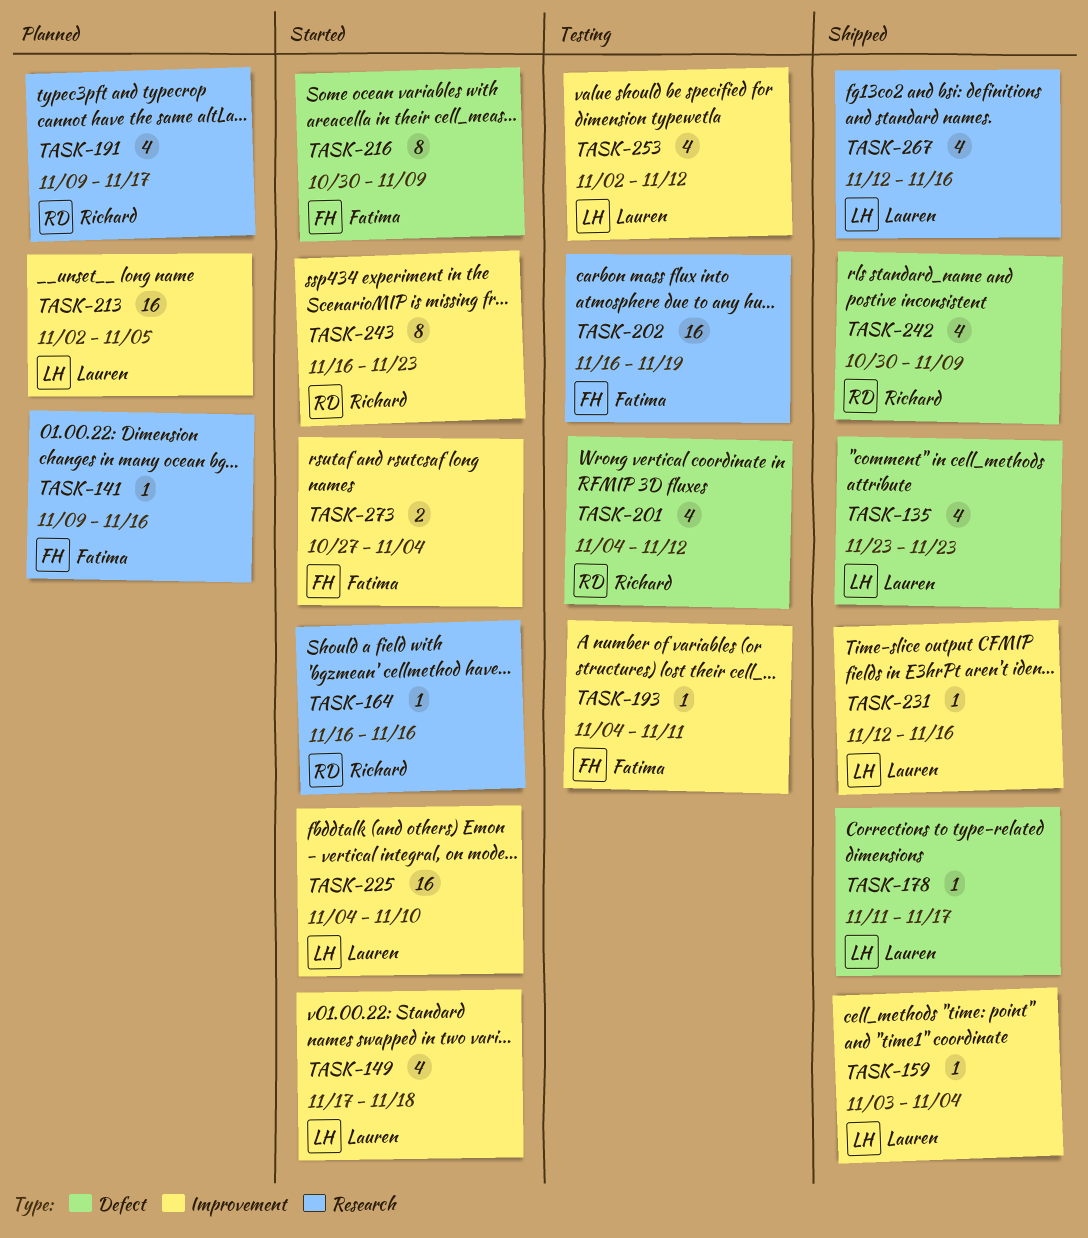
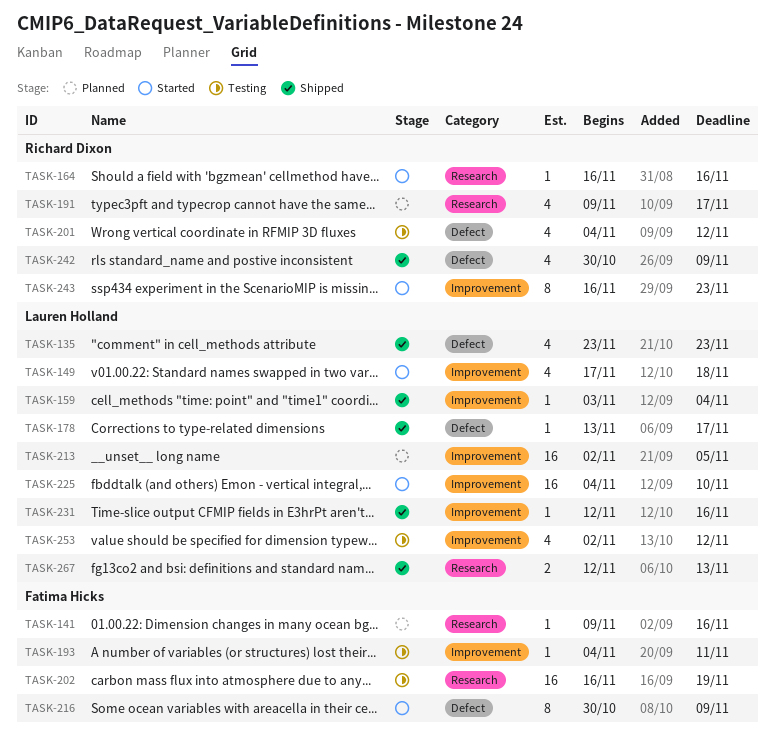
TASK-178, start: Nov 11 -> Nov 13
TASK-267, estimate: 4 -> 2
TASK-267, due: Nov 16 -> Nov 13
TASK-273: present -> none

